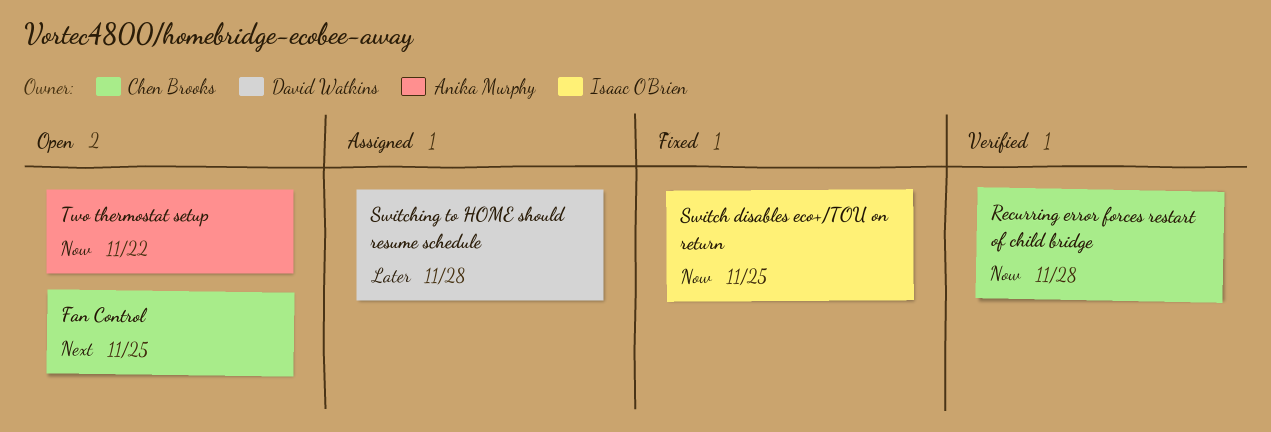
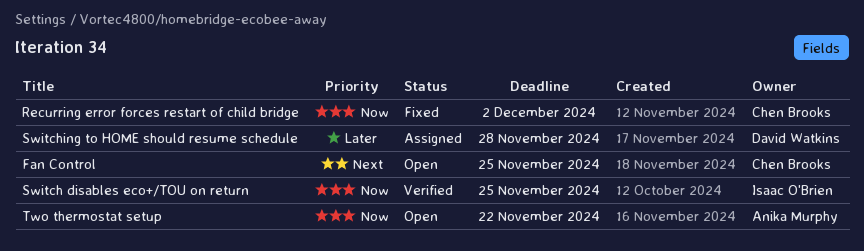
Recurring error forces restart of child bridge, status: Verified -> Fixed
Recurring error forces restart of child bridge, due: Nov 28 -> Dec 2
Switch disables eco+/TOU on return, status: Fixed -> Verified

